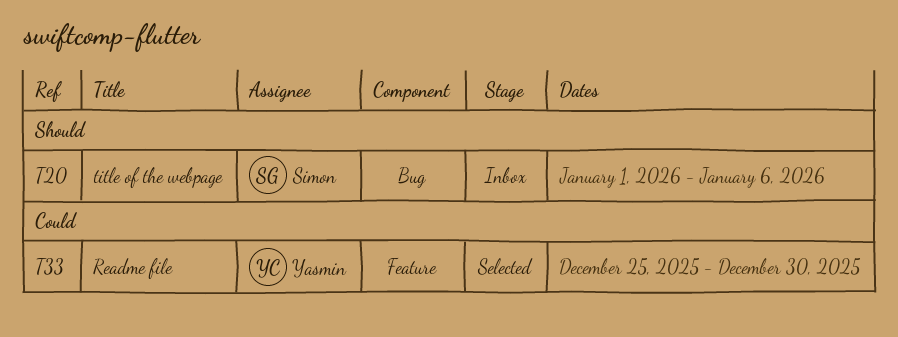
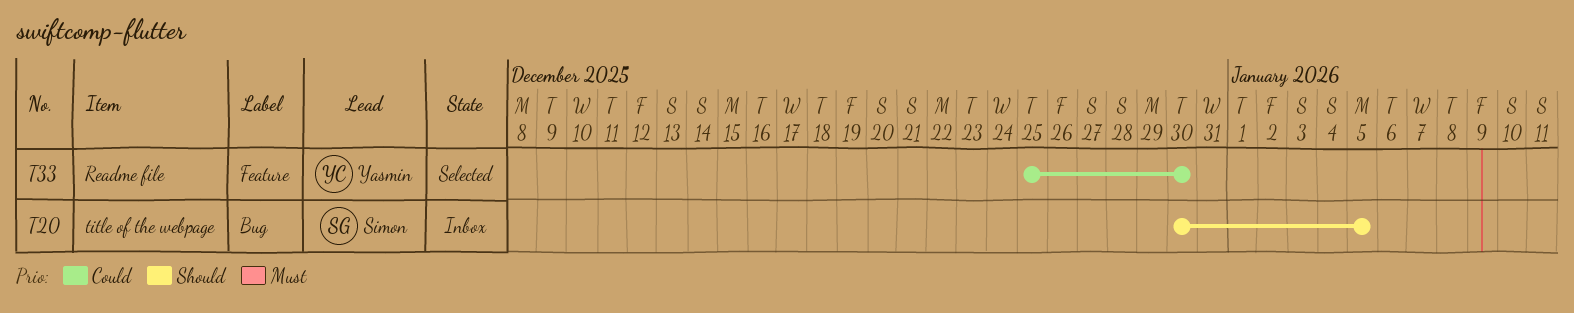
T20, start: Jan 1 -> Dec 30
T20, due: Jan 6 -> Jan 5

